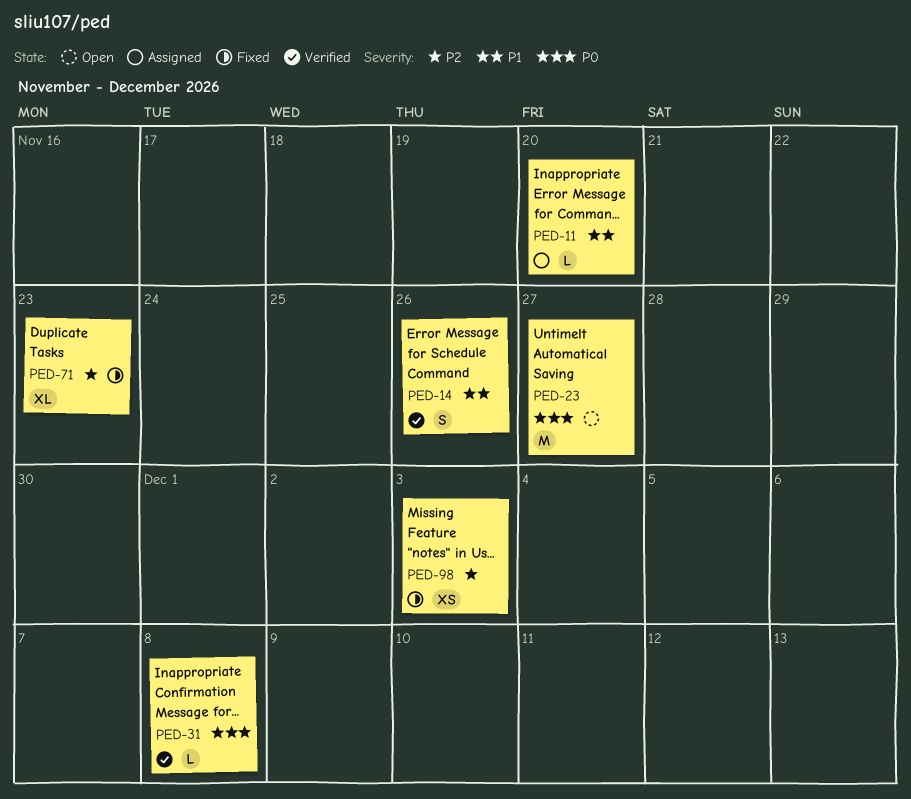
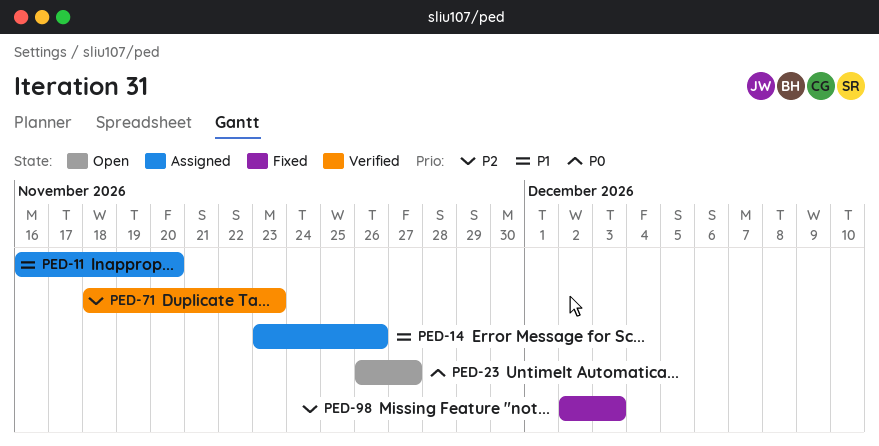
PED-14, status: Verified -> Assigned
PED-31: present -> none
PED-71, status: Fixed -> Verified

